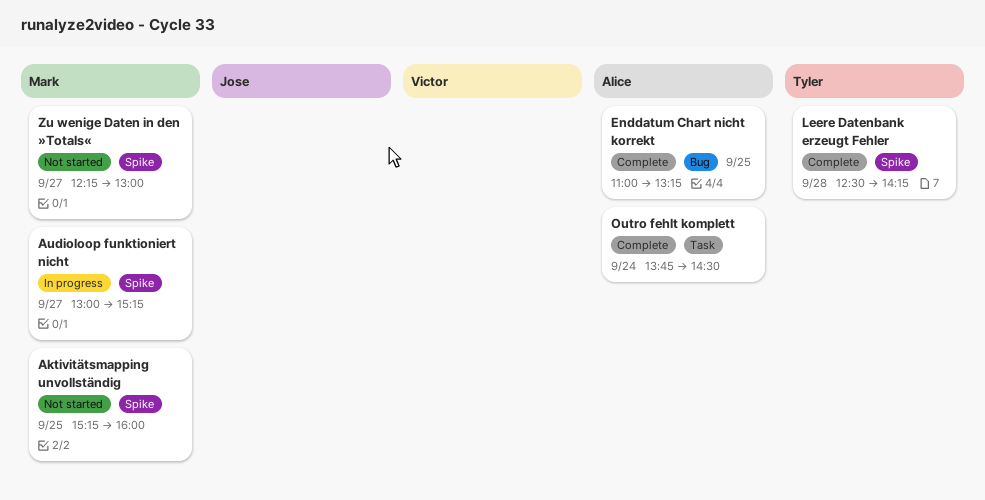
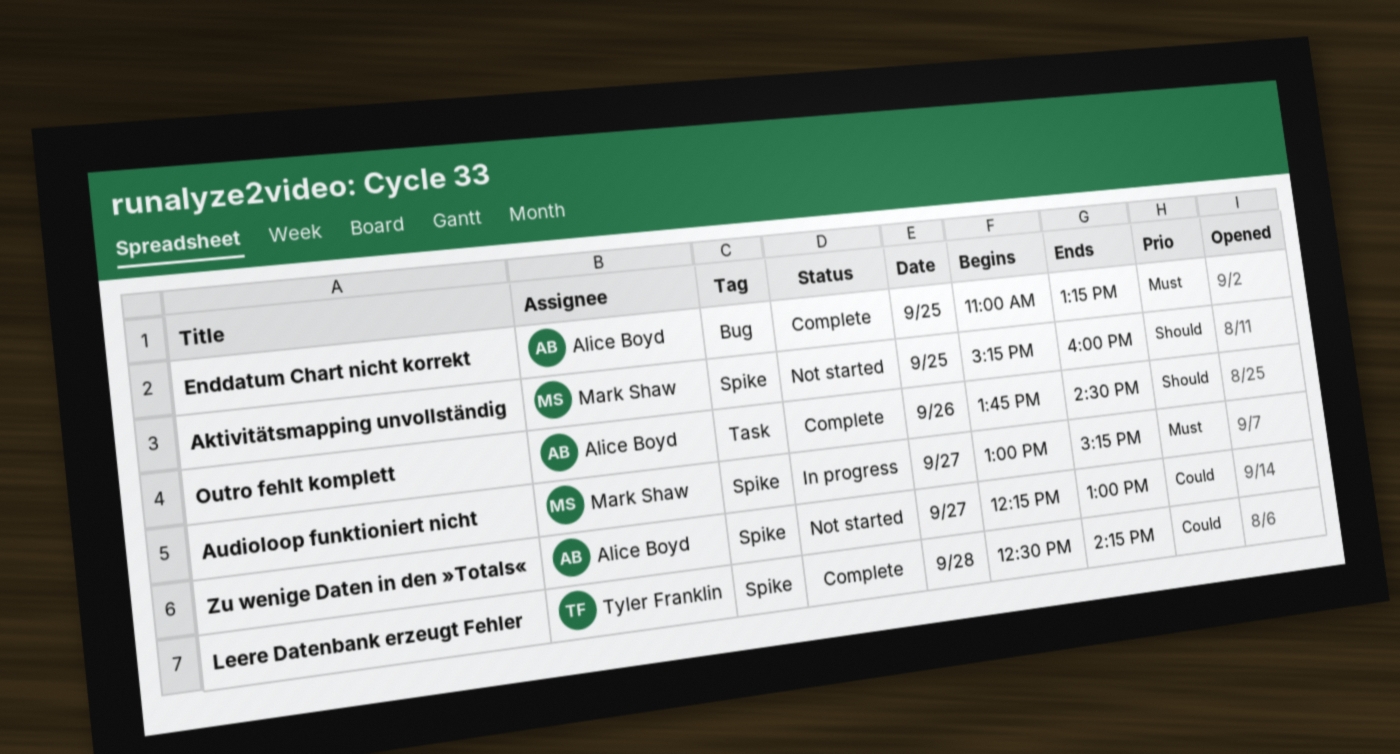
Outro fehlt komplett, day: Sep 24 -> Sep 26
Zu wenige Daten in den »Totals«, owner: Mark Shaw -> Alice Boyd

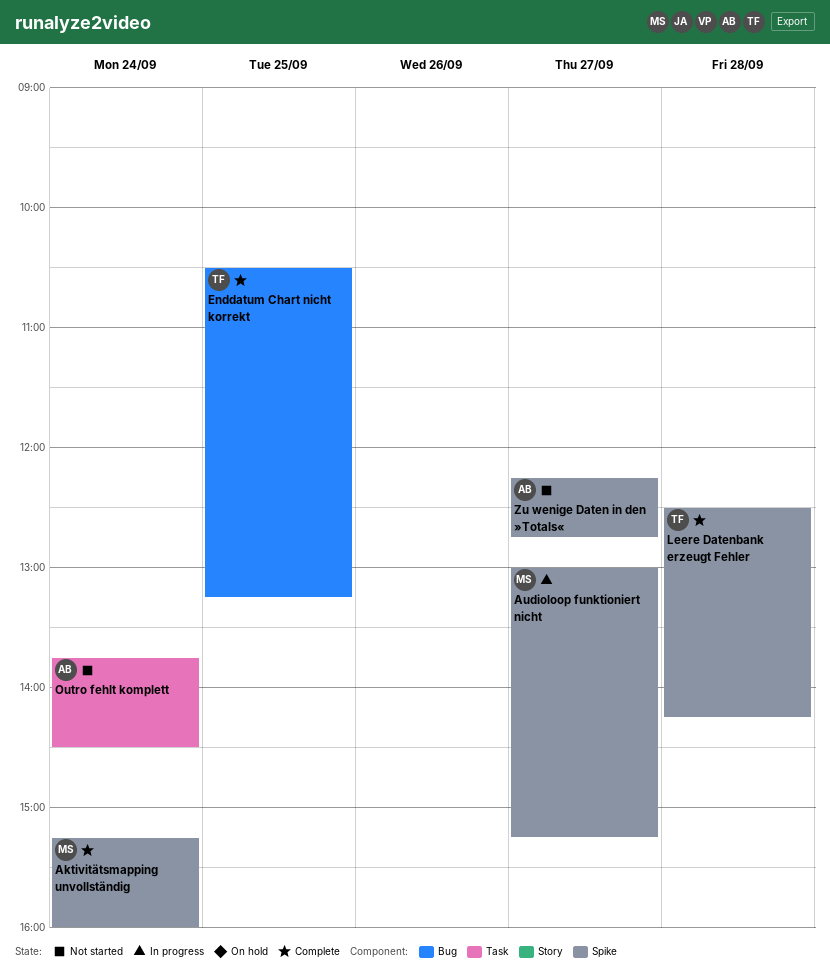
Aktivitätsmapping unvollständig, status: Not started -> Complete
Aktivitätsmapping unvollständig, day: Sep 25 -> Sep 24
Enddatum Chart nicht korrekt, owner: Alice Boyd -> Tyler Franklin
Enddatum Chart nicht korrekt, begins: 11:00 -> 10:30
Outro fehlt komplett, status: Complete -> Not started
Outro fehlt komplett, day: Sep 26 -> Sep 24
Zu wenige Daten in den »Totals«, ends: 13:00 -> 12:45

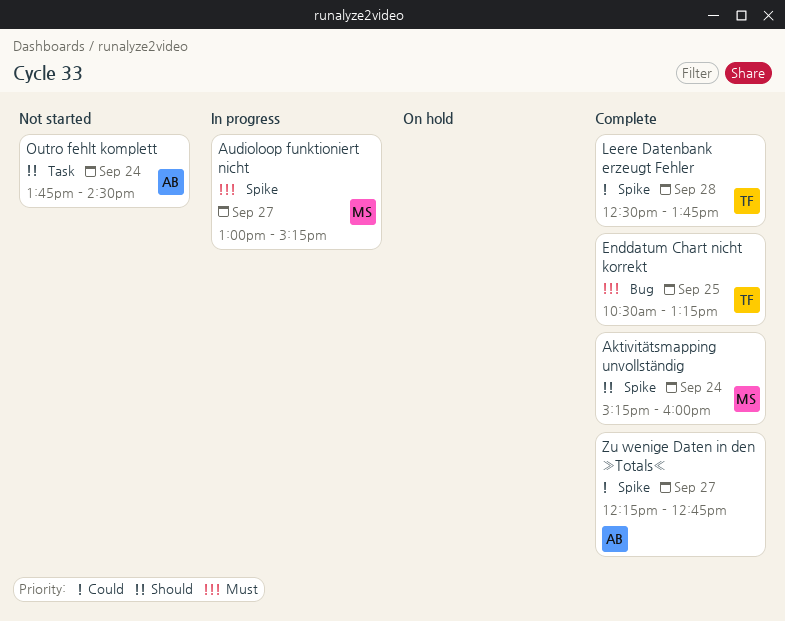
Leere Datenbank erzeugt Fehler, ends: 14:15 -> 13:45
Zu wenige Daten in den »Totals«, status: Not started -> Complete

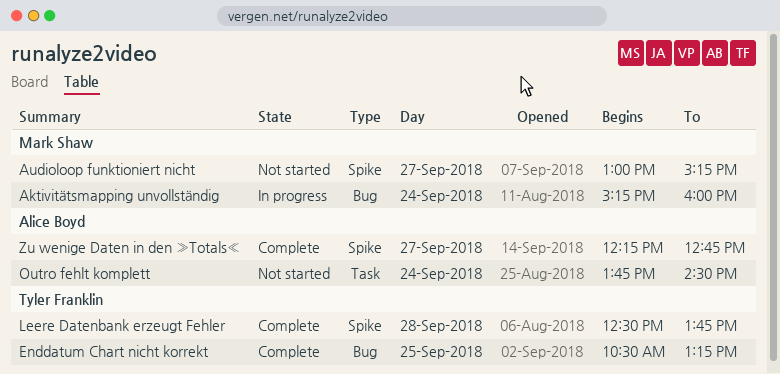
Aktivitätsmapping unvollständig, status: Complete -> In progress
Aktivitätsmapping unvollständig, label: Spike -> Bug
Audioloop funktioniert nicht, status: In progress -> Not started

